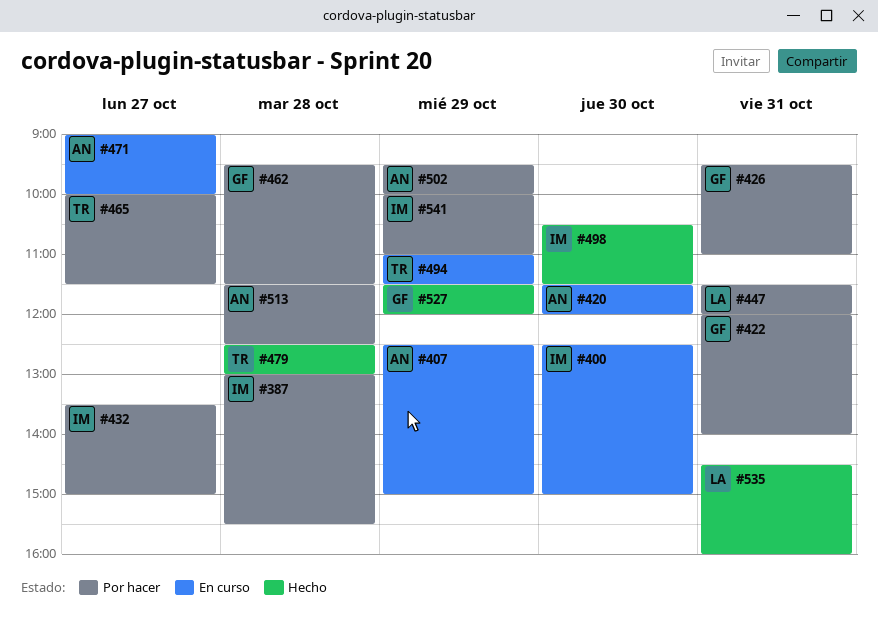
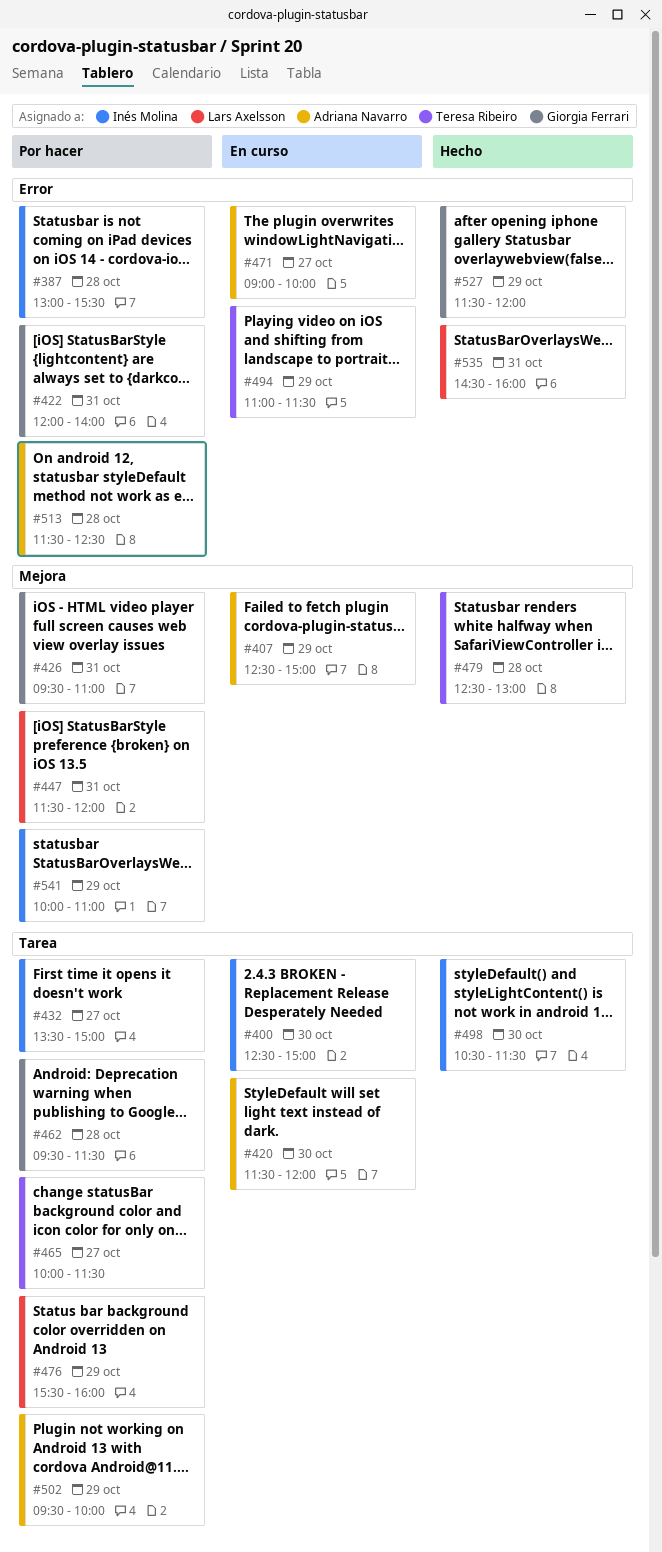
#476: none -> present

